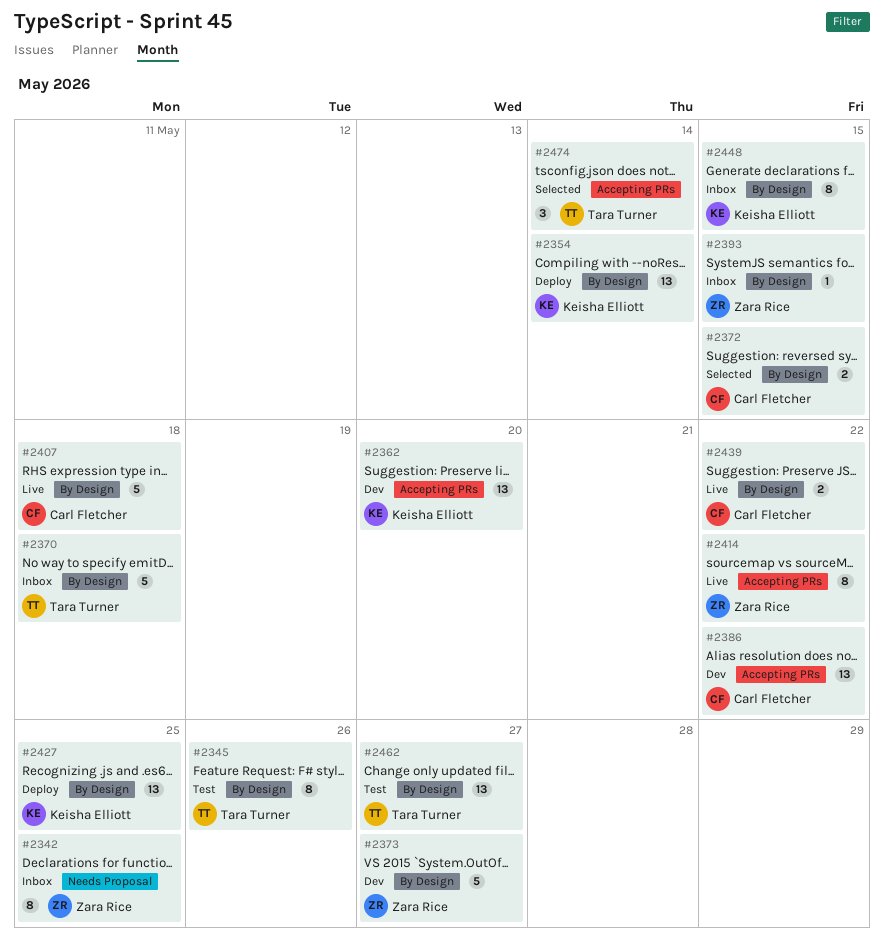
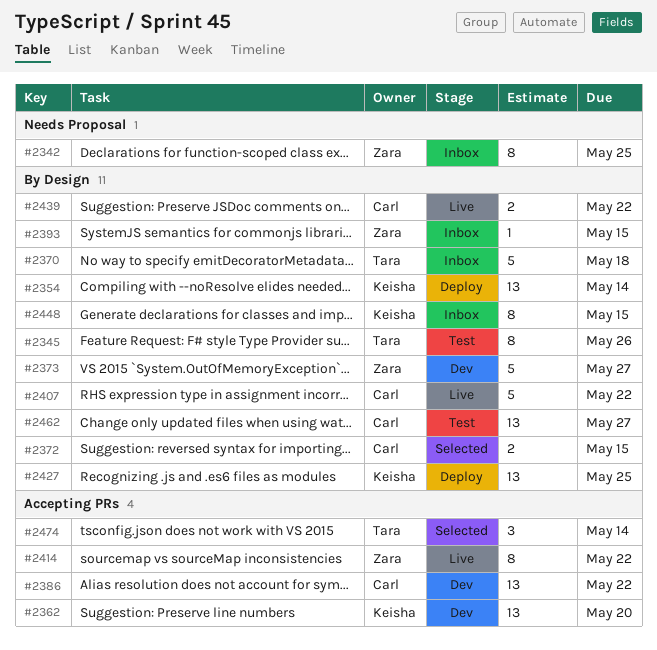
#2407, due: May 18 -> May 22
#2462, owner: Tara Turner -> Carl Fletcher

